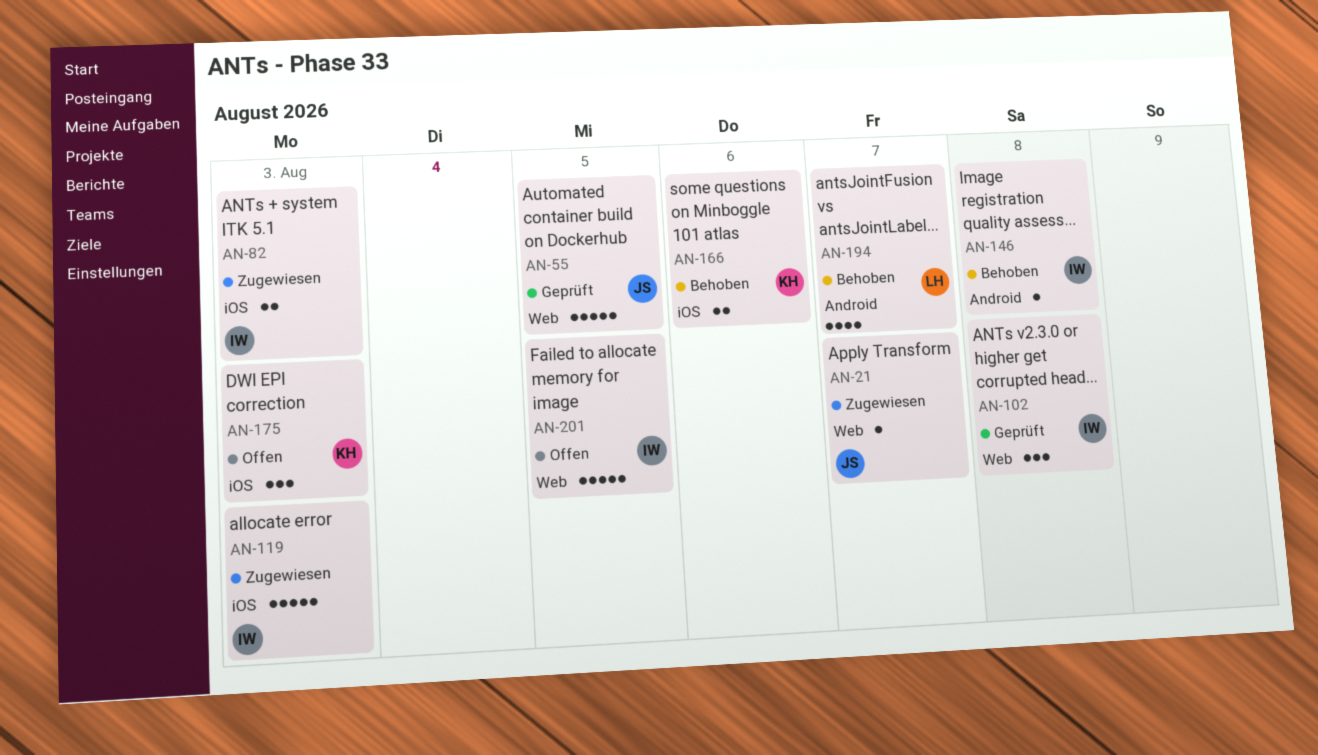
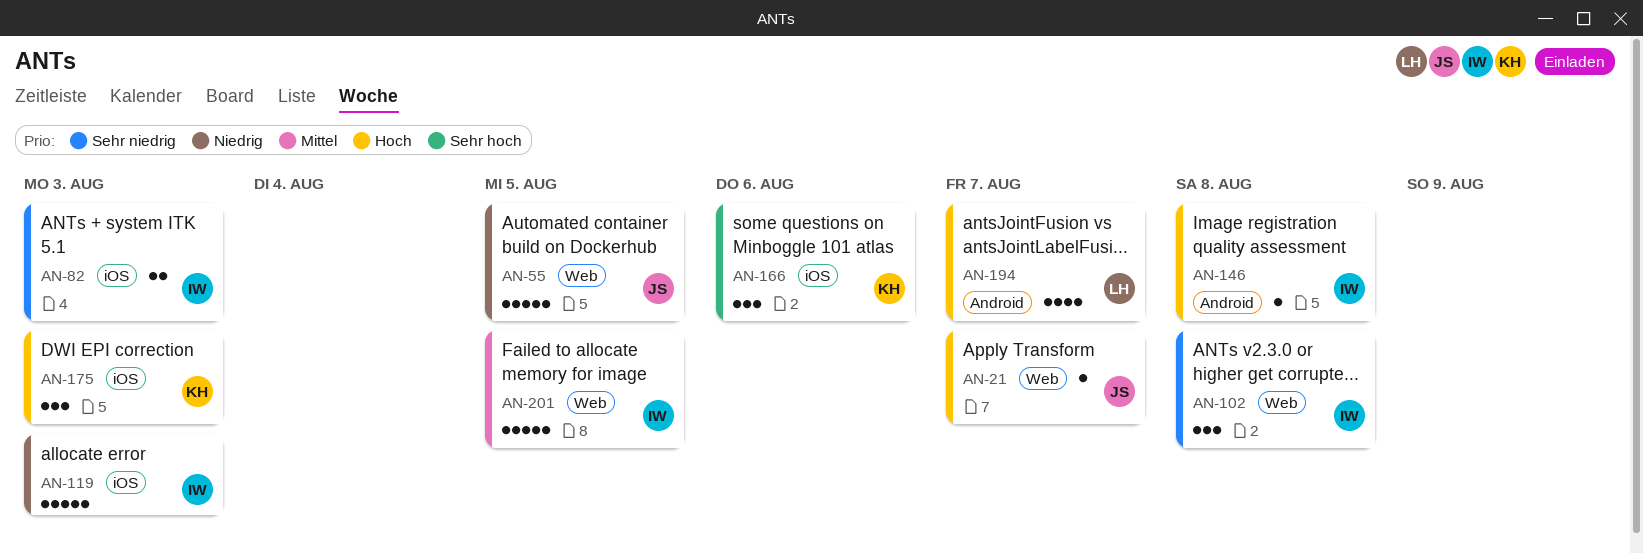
AN-166, estimate: 2 -> 3

